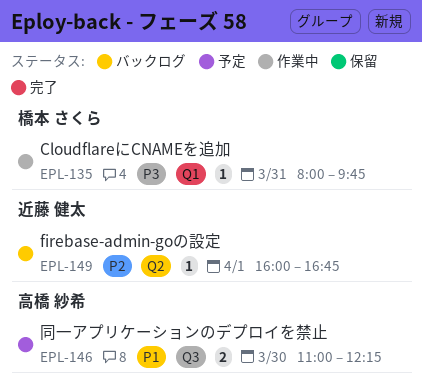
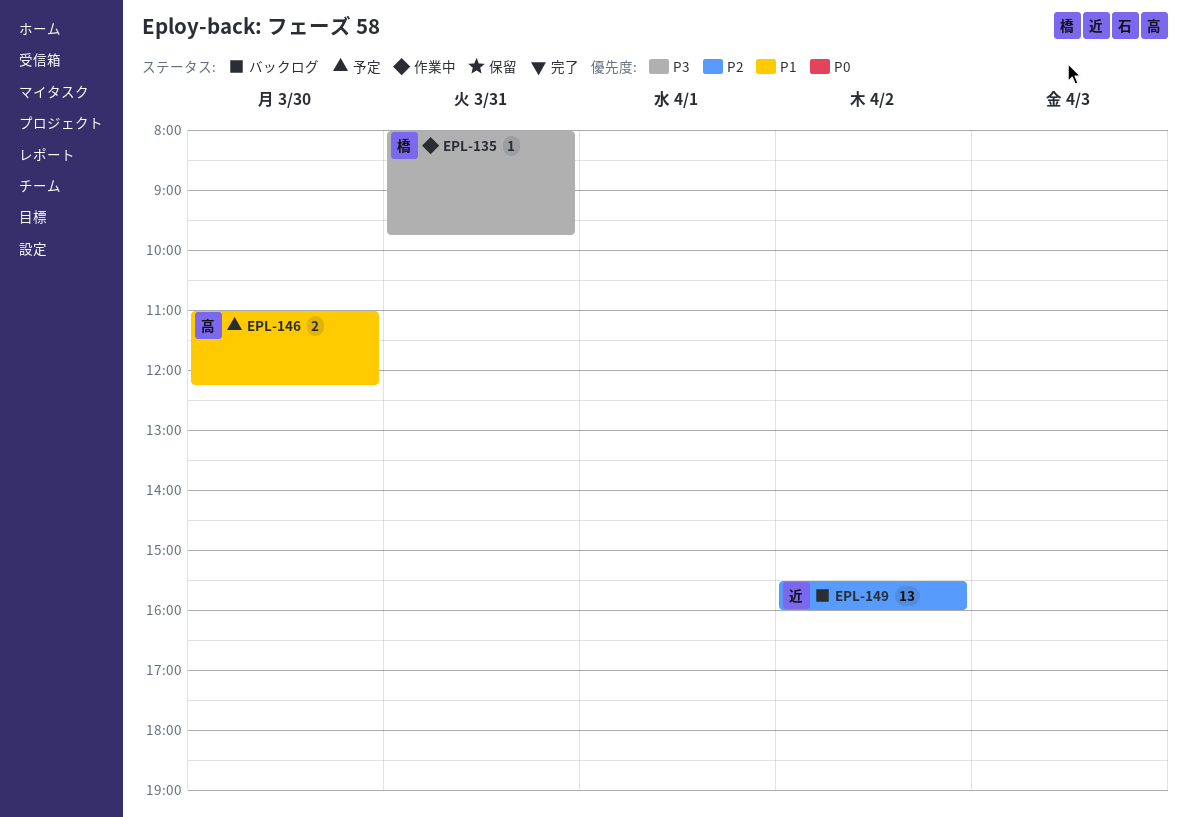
EPL-149, estimate: 1 -> 13
EPL-149, day: Apr 1 -> Apr 2
EPL-149, begins: 16:00 -> 15:30
EPL-149, ends: 16:45 -> 16:00

